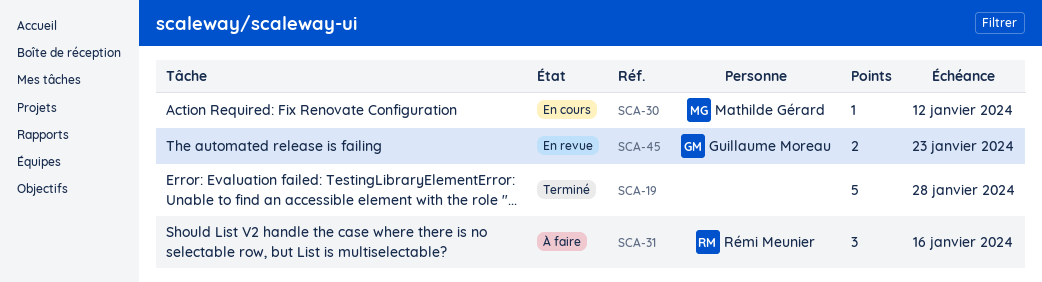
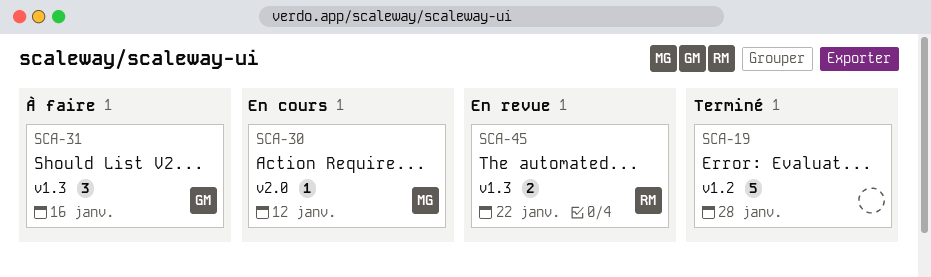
SCA-31, owner: Rémi Meunier -> Guillaume Moreau
SCA-45, owner: Guillaume Moreau -> Rémi Meunier
SCA-45, due: Jan 23 -> Jan 22

